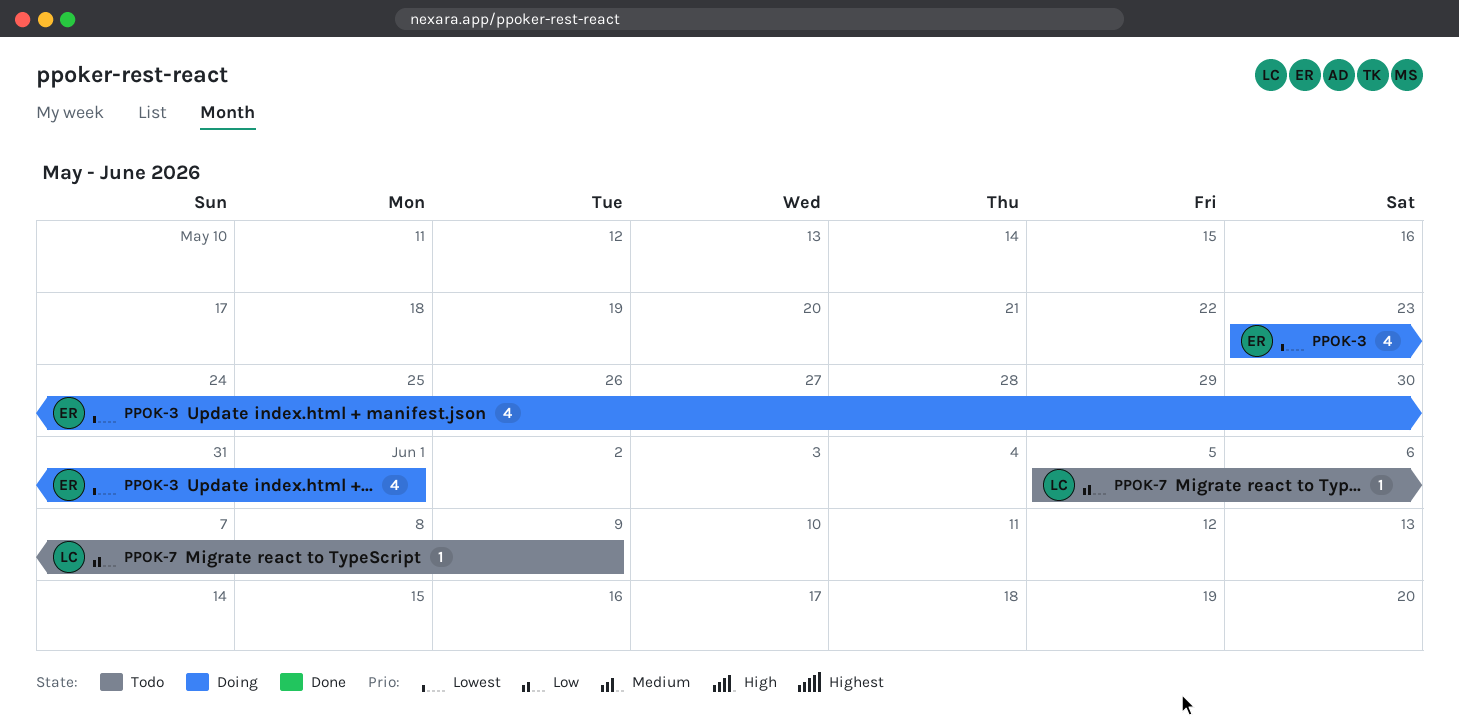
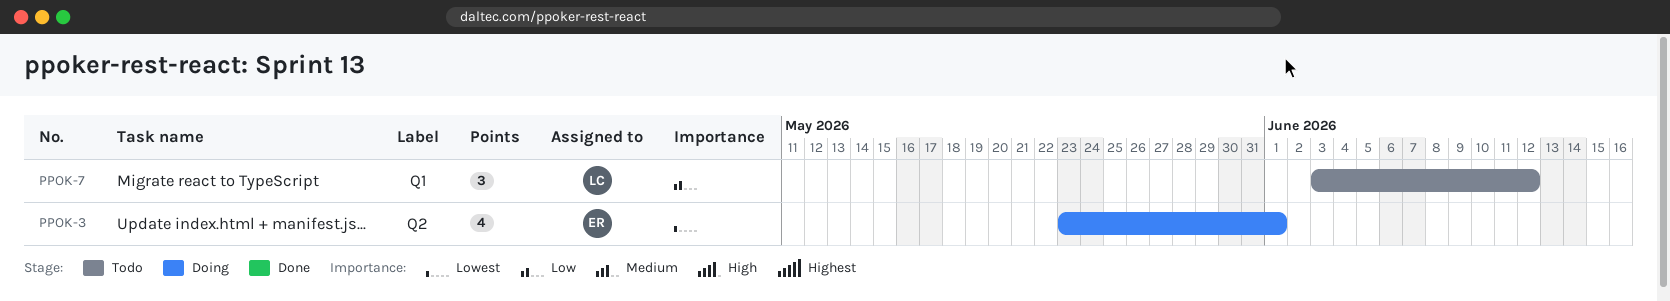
PPOK-7, estimate: 1 -> 3
PPOK-7, start: Jun 5 -> Jun 3
PPOK-7, due: Jun 9 -> Jun 12

